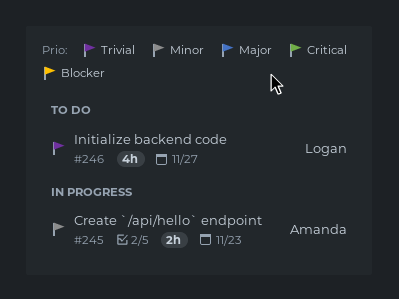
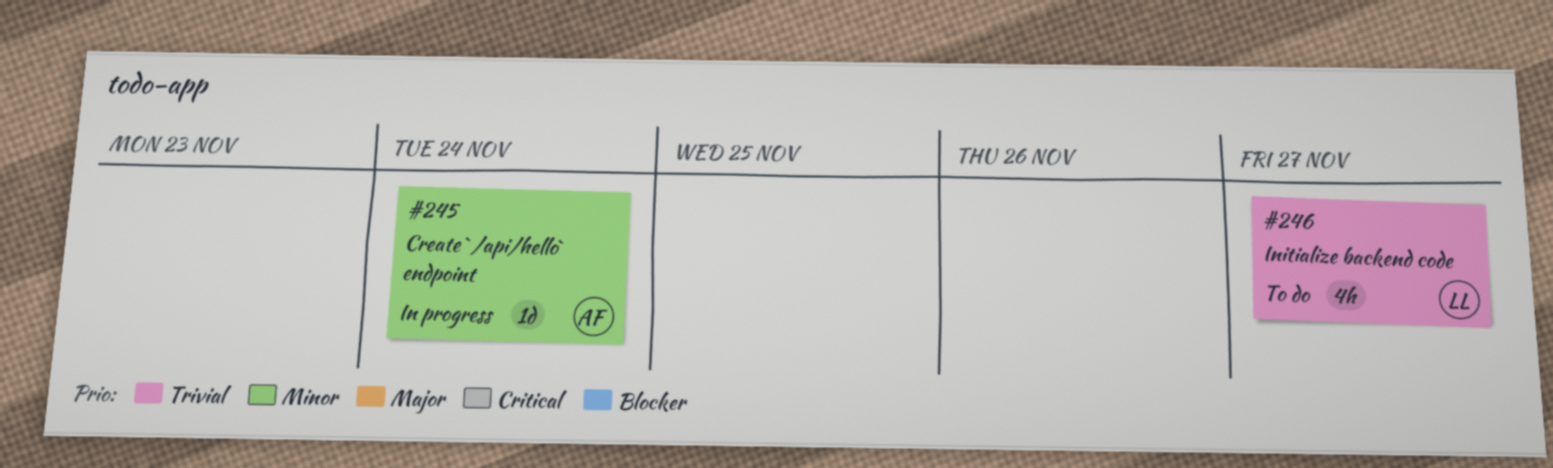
#245, estimate: 2h -> 1d
#245, due: Nov 23 -> Nov 24

